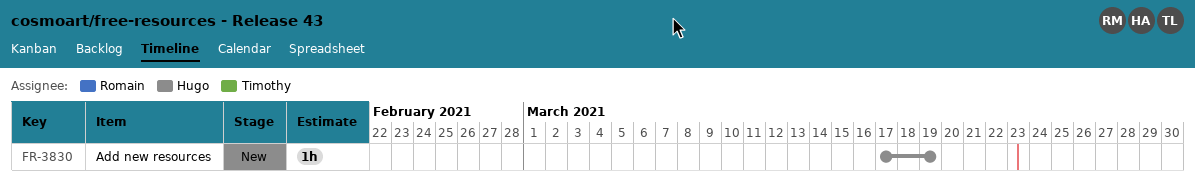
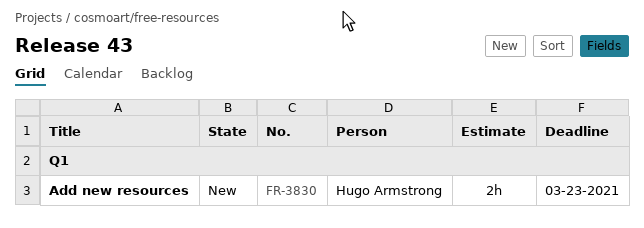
FR-3830, estimate: 1h -> 2h
FR-3830, due: Mar 19 -> Mar 23

